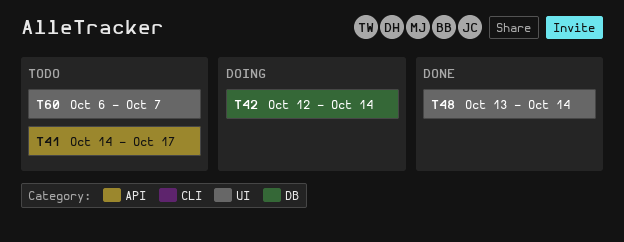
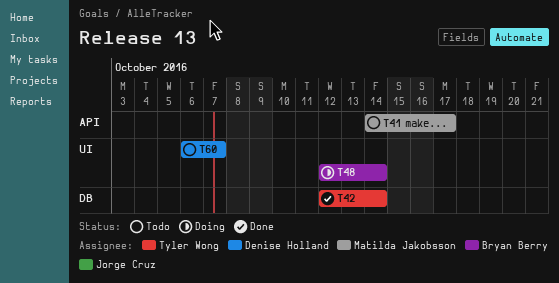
T42, status: Doing -> Done
T48, status: Done -> Doing
T48, start: Oct 13 -> Oct 12

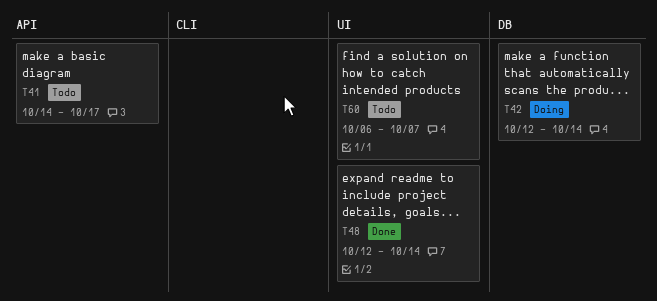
T42, status: Done -> Doing
T48, status: Doing -> Done

